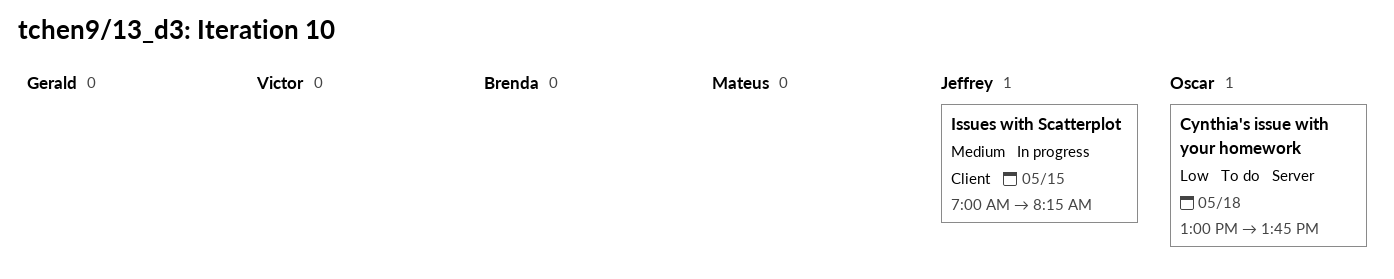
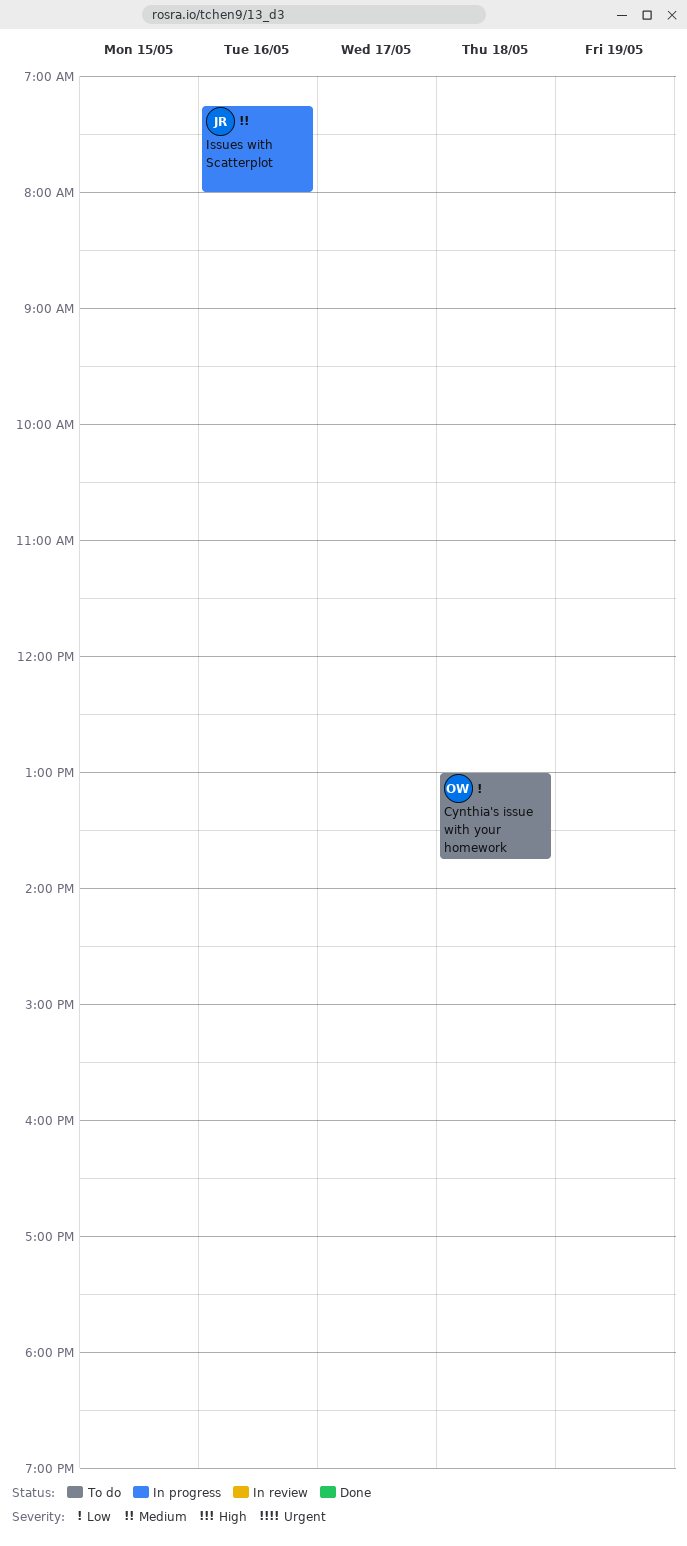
Issues with Scatterplot, day: May 15 -> May 16
Issues with Scatterplot, begins: 07:00 -> 07:15
Issues with Scatterplot, ends: 08:15 -> 08:00

